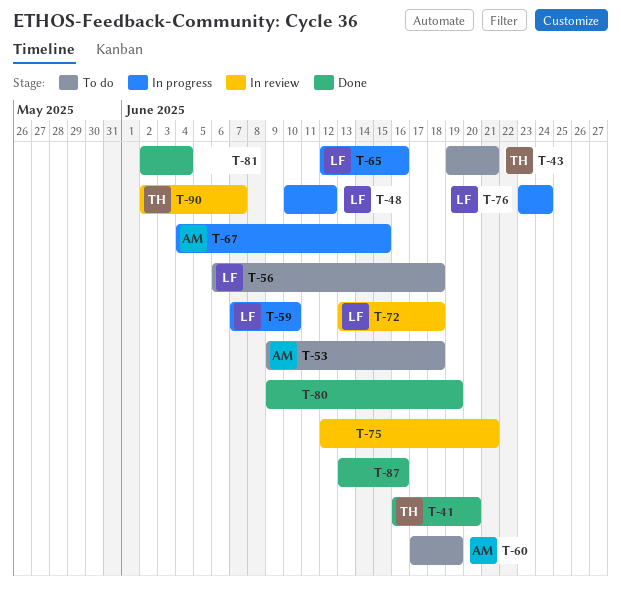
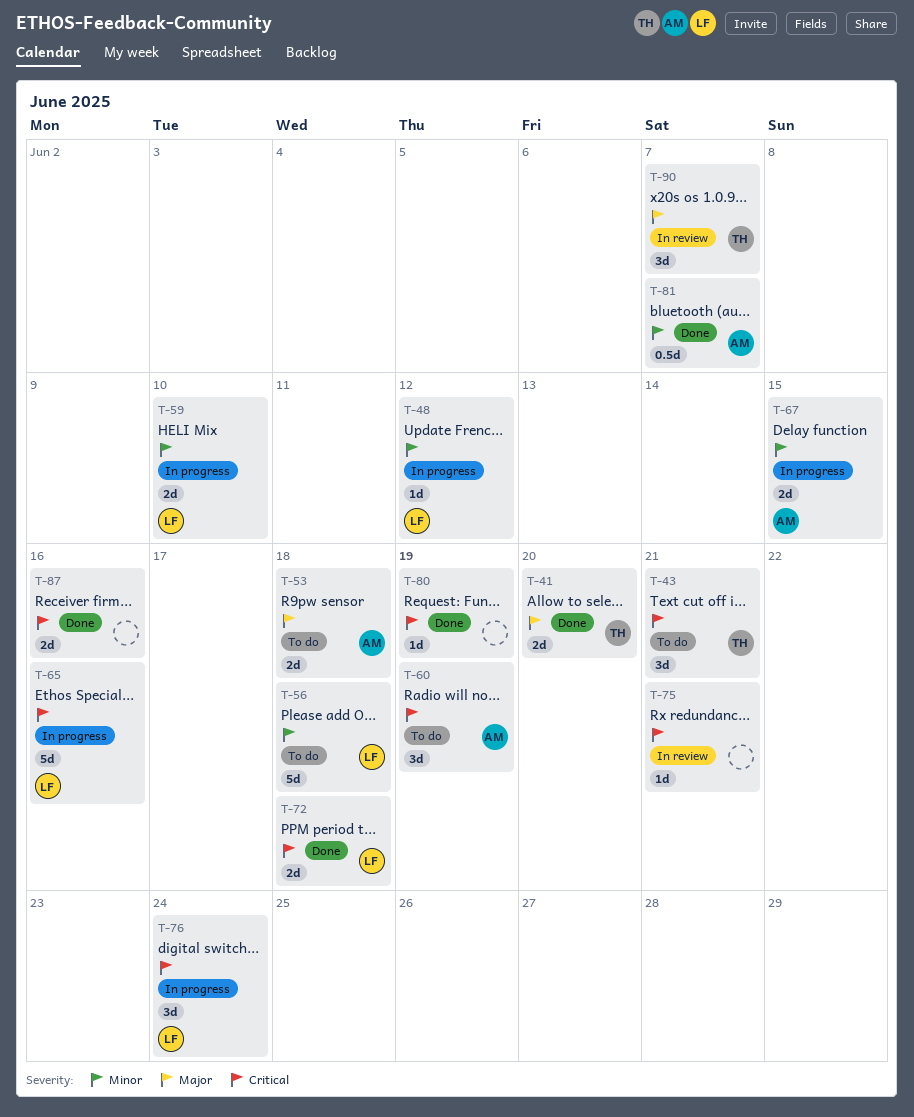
T-72, status: In review -> Done
T-81, owner: none -> AM
T-81, due: Jun 4 -> Jun 7

